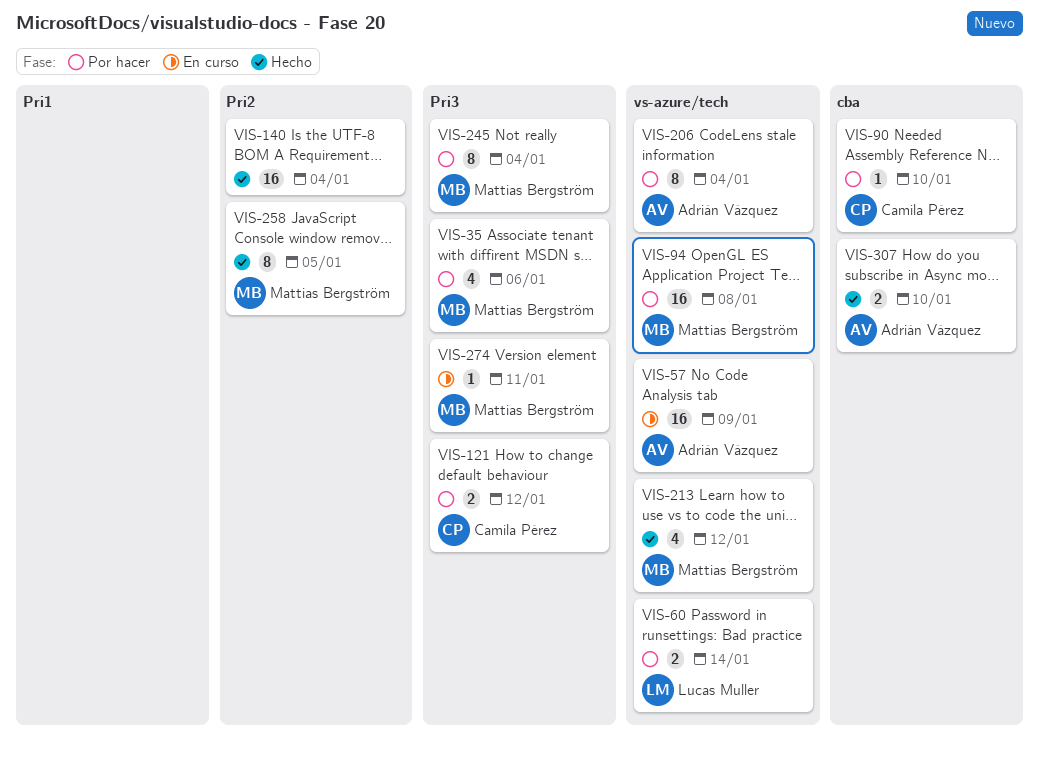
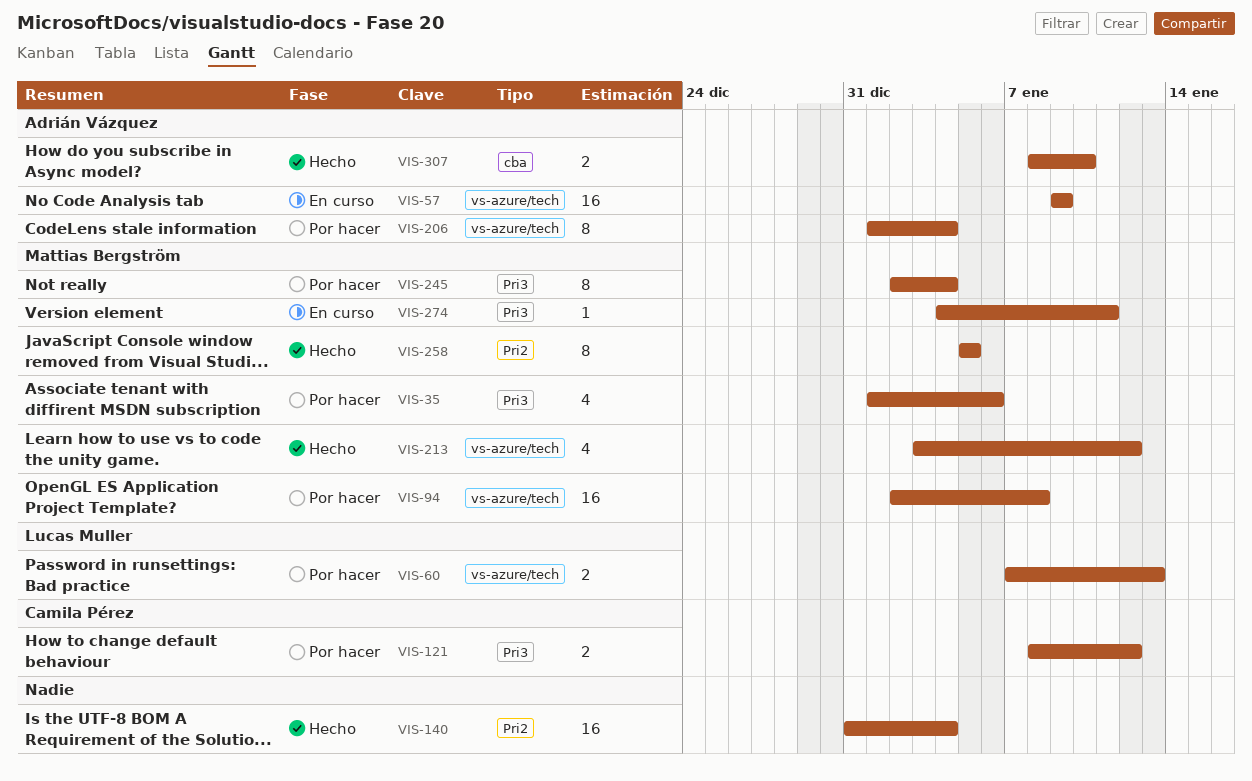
VIS-60, due: Jan 14 -> Jan 13
VIS-90: present -> none

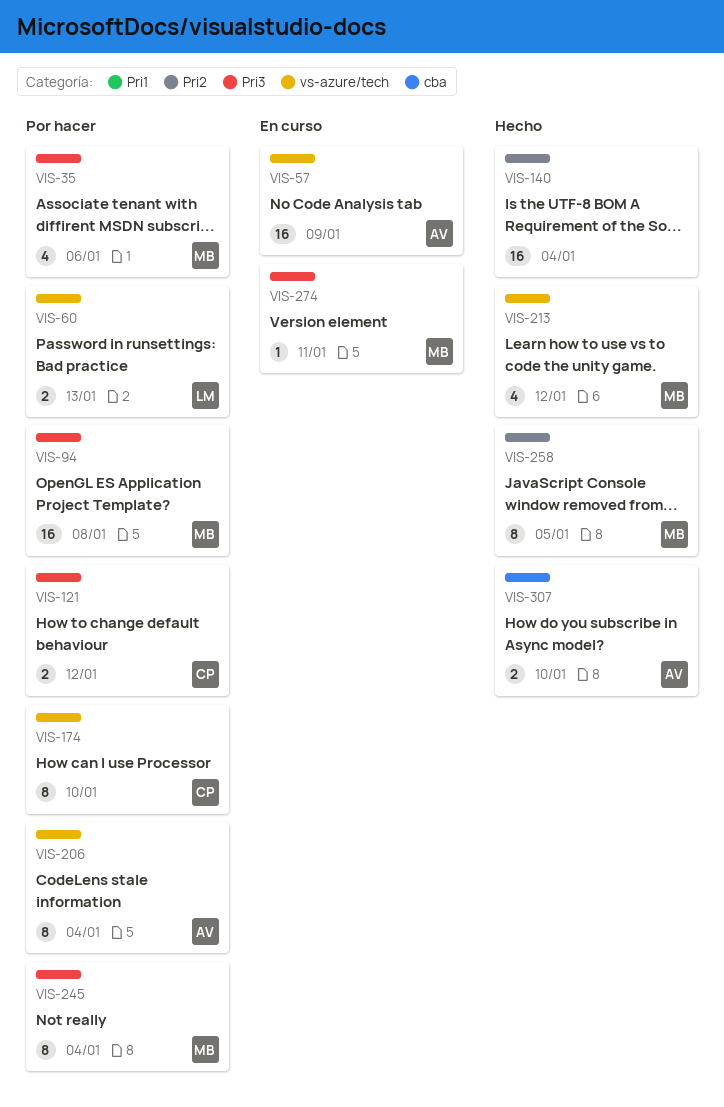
VIS-94, label: vs-azure/tech -> Pri3
VIS-174: none -> present

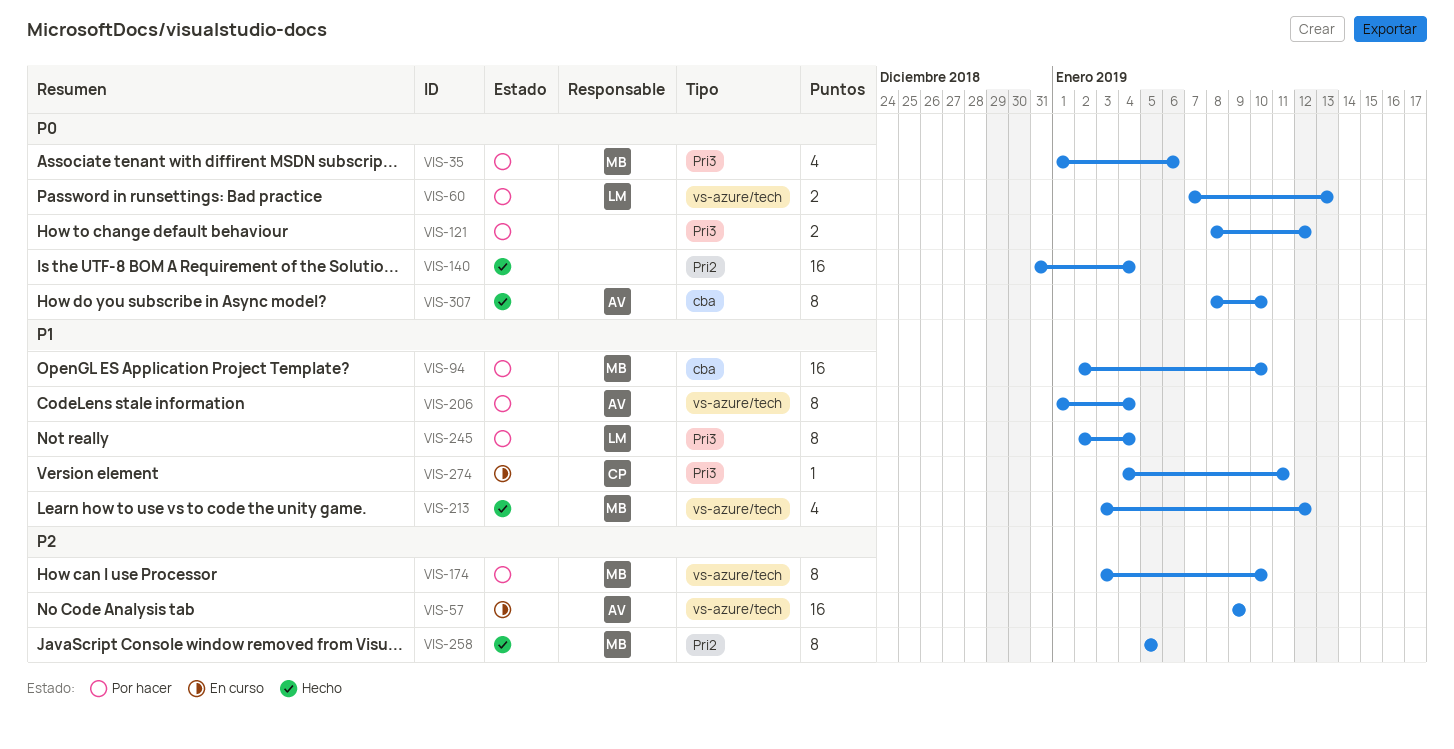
VIS-94, label: Pri3 -> cba
VIS-94, due: Jan 8 -> Jan 10
VIS-121, owner: CP -> none
VIS-174, owner: CP -> MB
VIS-245, owner: MB -> LM
VIS-274, owner: MB -> CP
VIS-307, estimate: 2 -> 8

